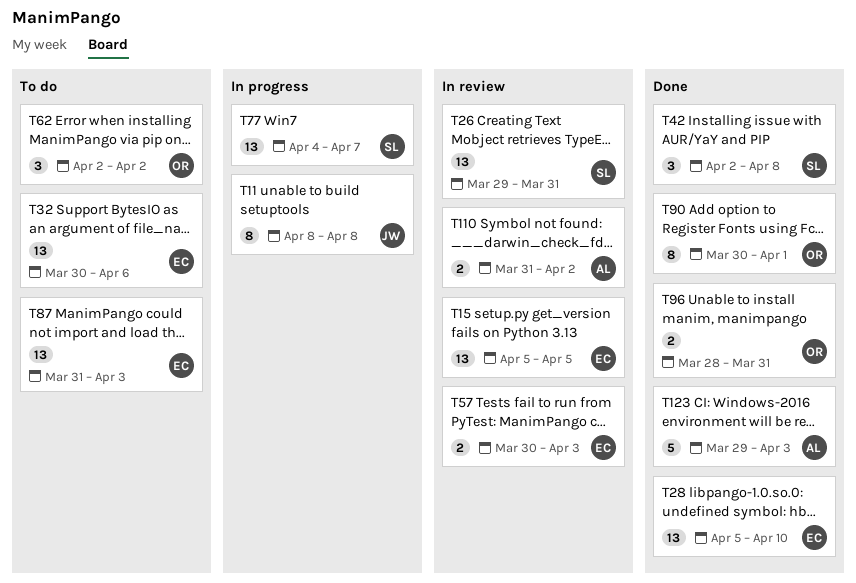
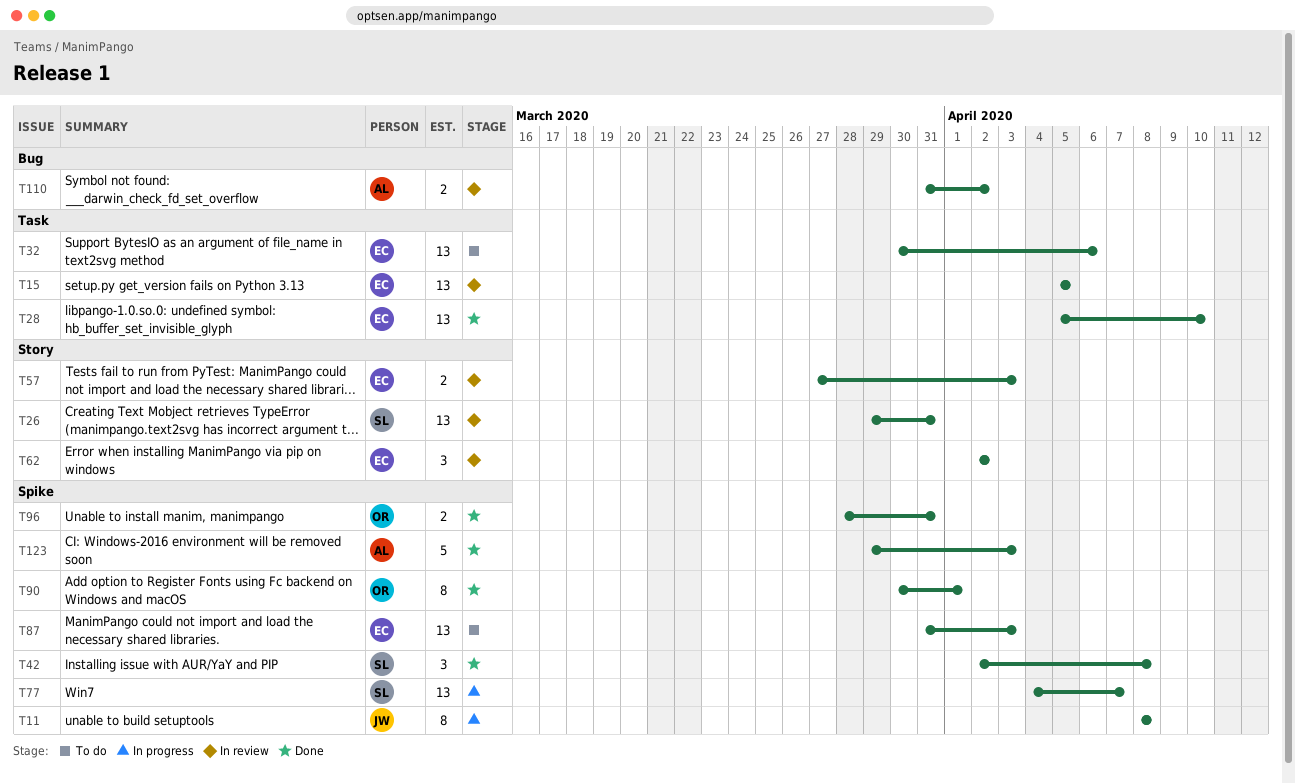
T57, start: Mar 30 -> Mar 27
T62, status: To do -> In review
T62, owner: OR -> EC

